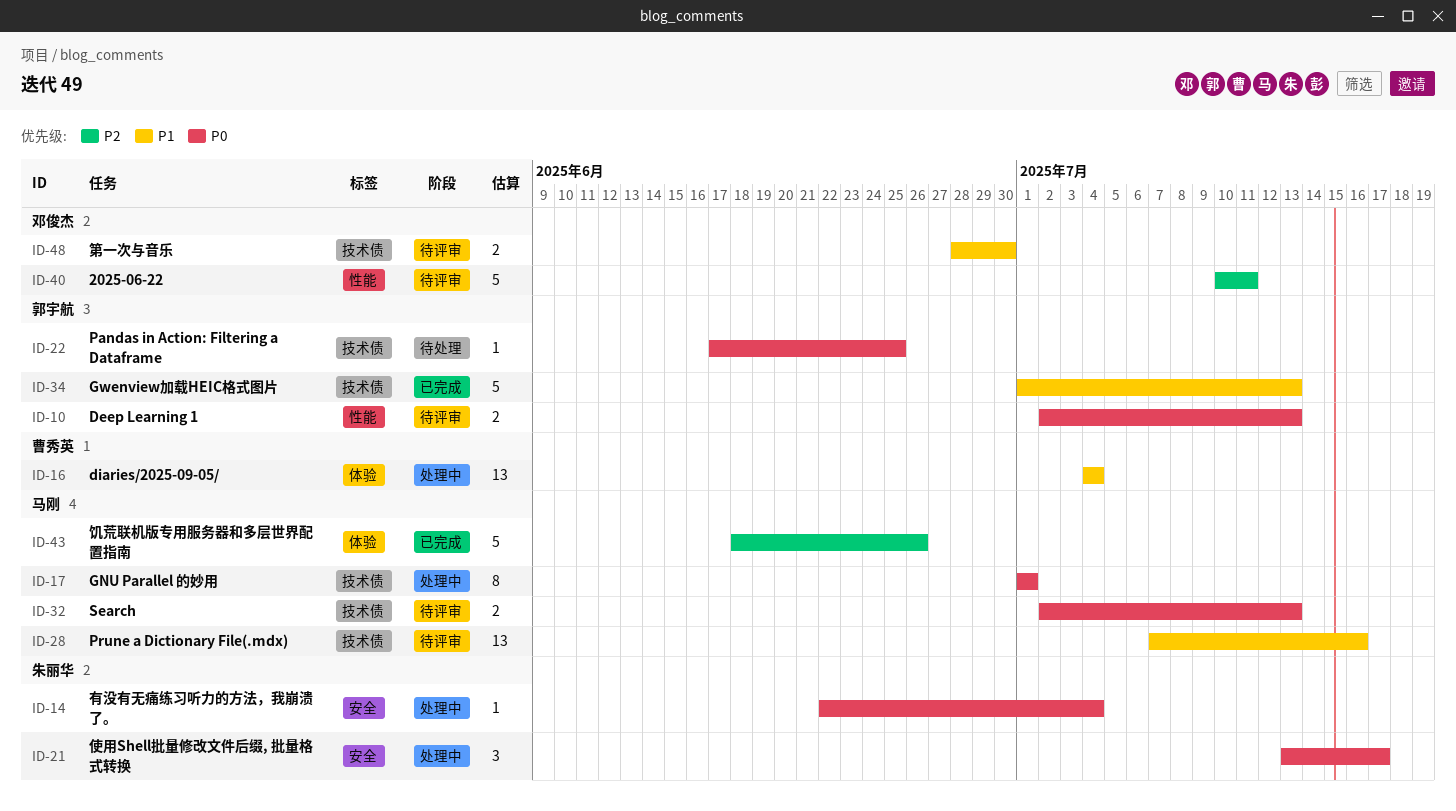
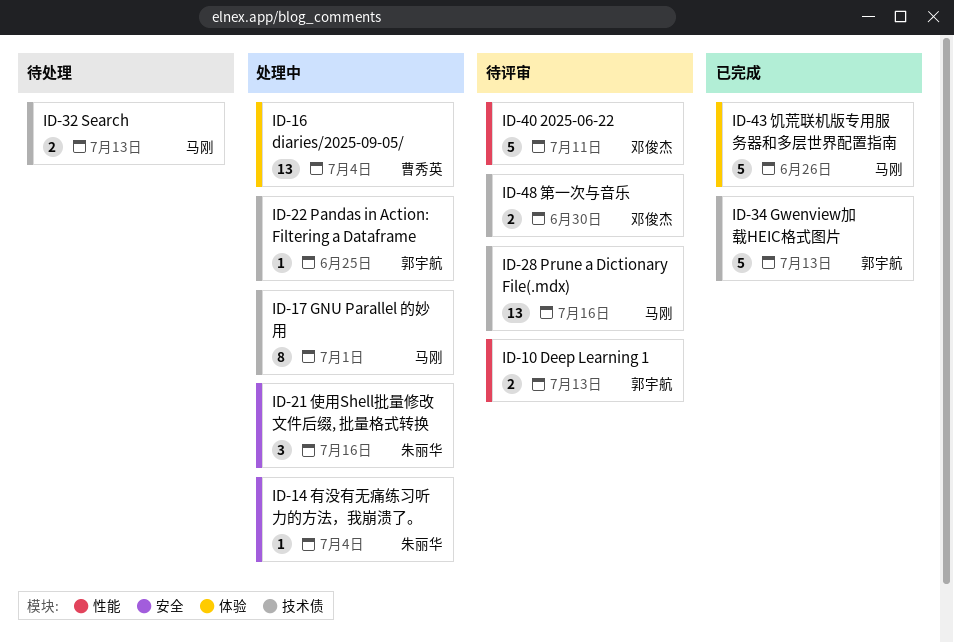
ID-21, due: Jul 17 -> Jul 16
ID-22, status: 待处理 -> 处理中
ID-32, status: 待评审 -> 待处理

